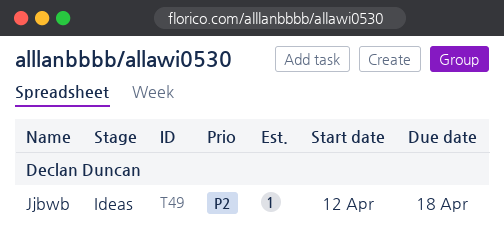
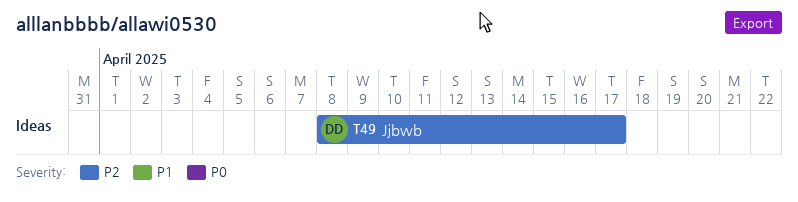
T49, start: Apr 12 -> Apr 8
T49, due: Apr 18 -> Apr 17

